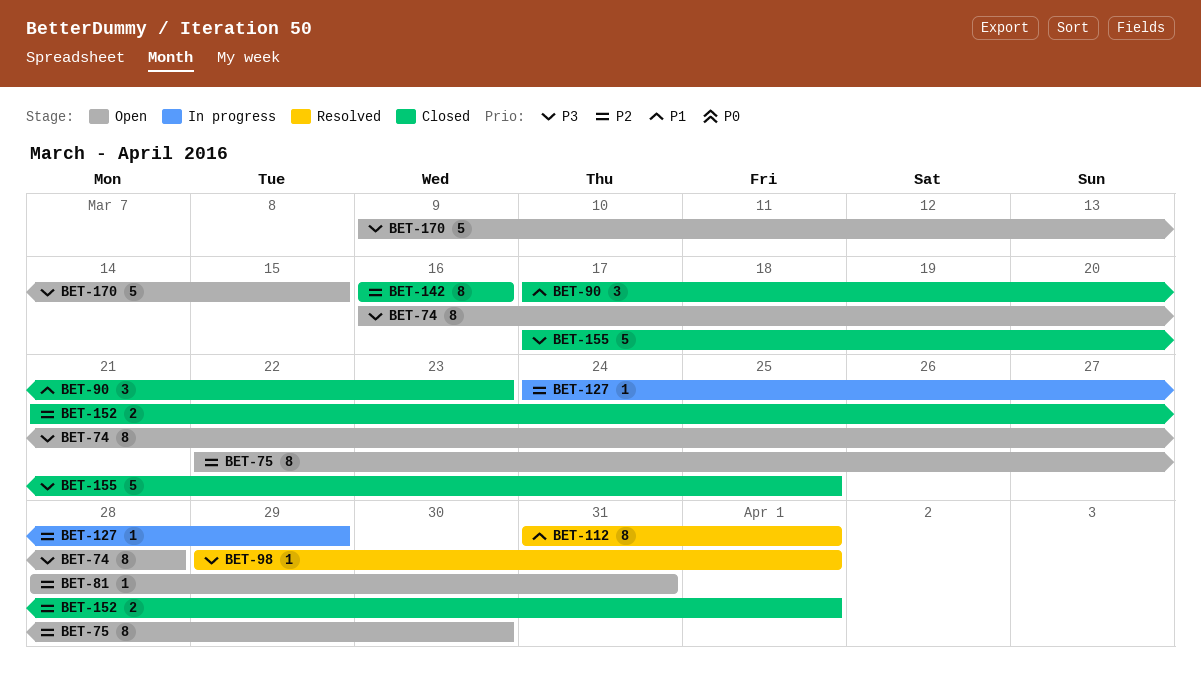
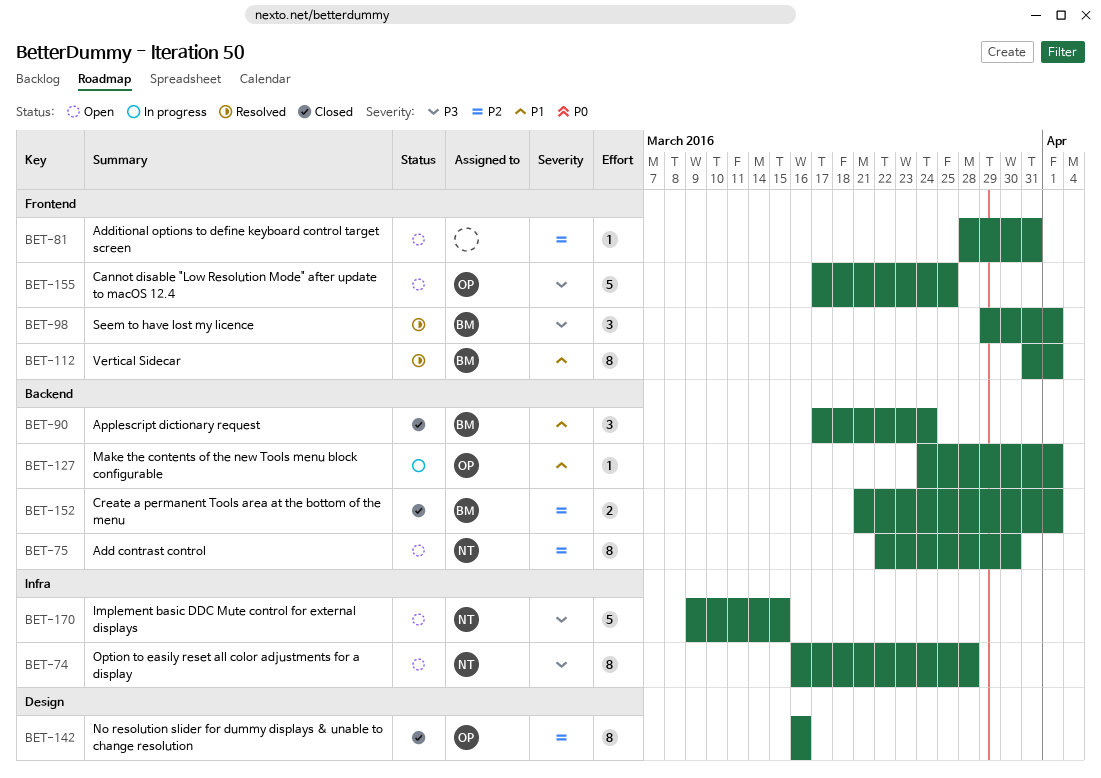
BET-90, due: Mar 23 -> Mar 24
BET-98, estimate: 1 -> 3
BET-127, priority: P2 -> P1
BET-127, due: Mar 29 -> Apr 1
BET-155, status: Closed -> Open

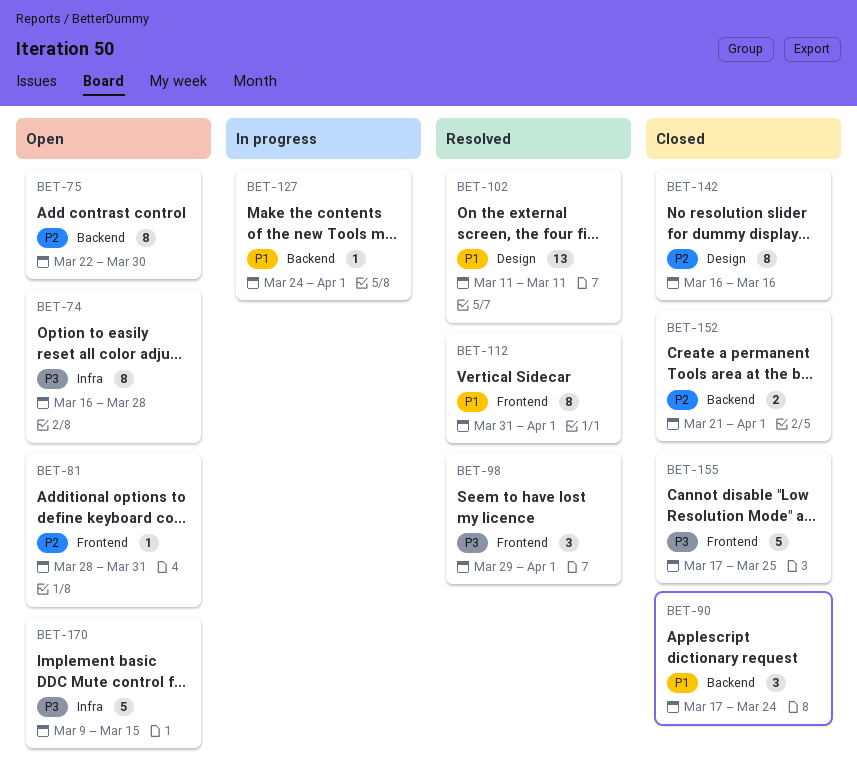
BET-102: none -> present
BET-155, status: Open -> Closed

